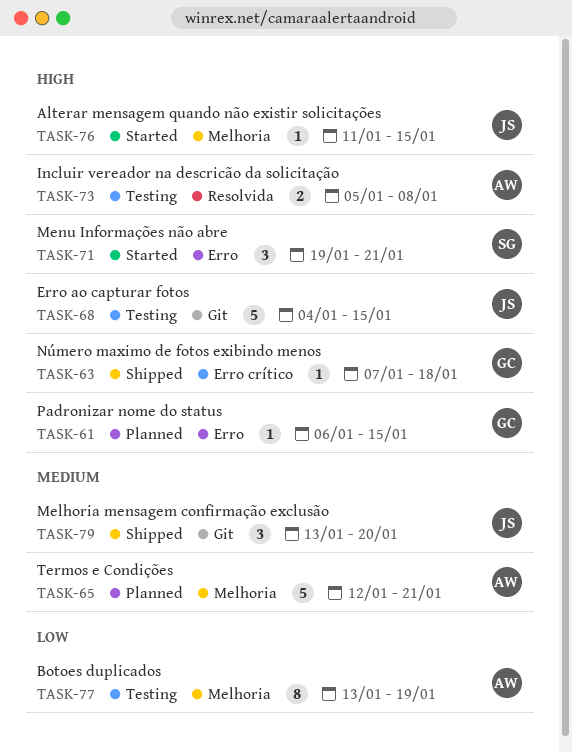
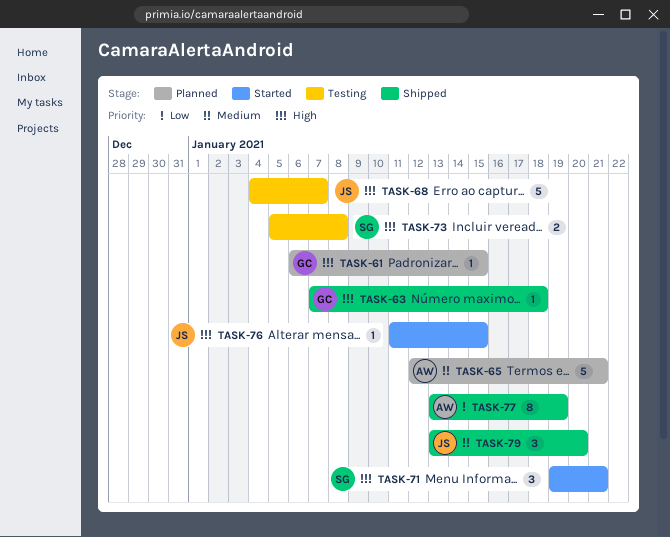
TASK-68, due: Jan 15 -> Jan 7
TASK-73, owner: AW -> SG
TASK-77, status: Testing -> Shipped

